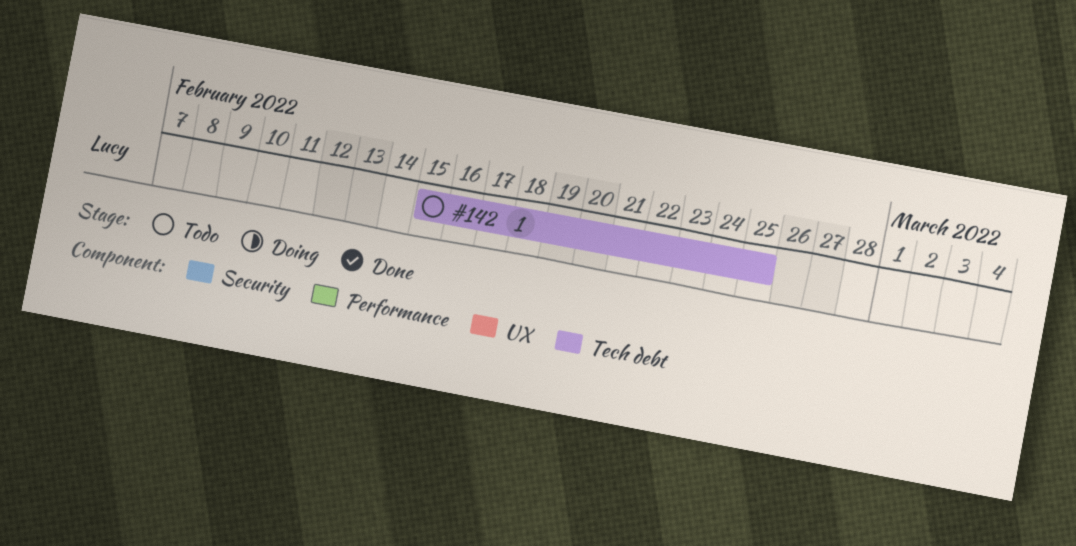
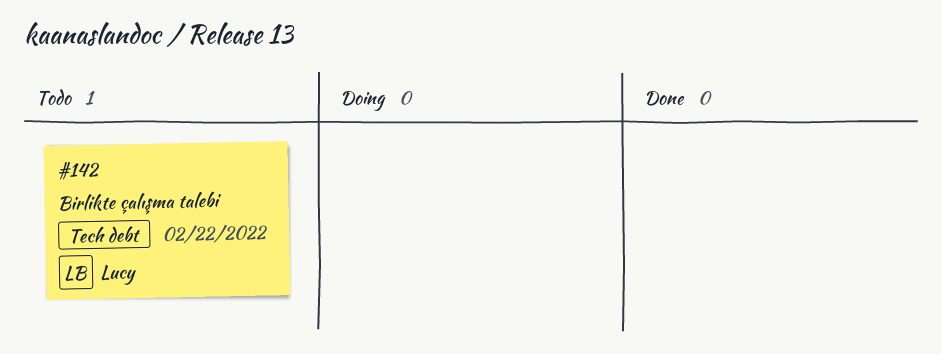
#142, due: Feb 25 -> Feb 22

